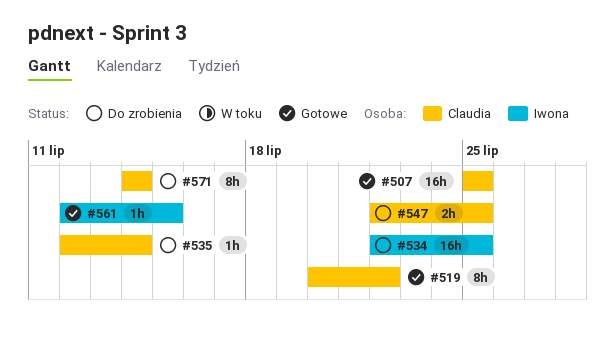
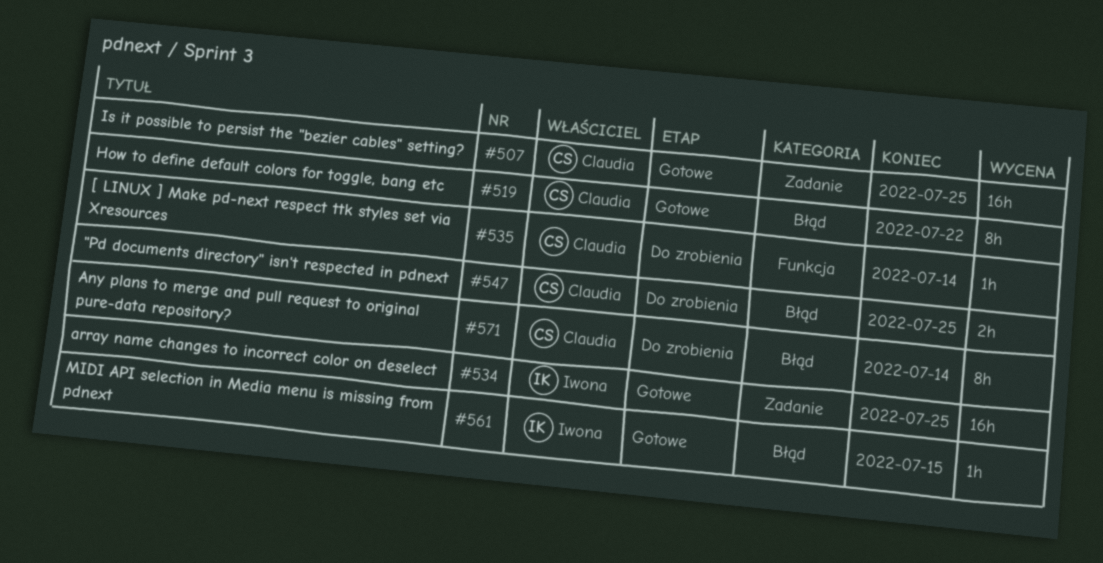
#534, status: Do zrobienia -> Gotowe

